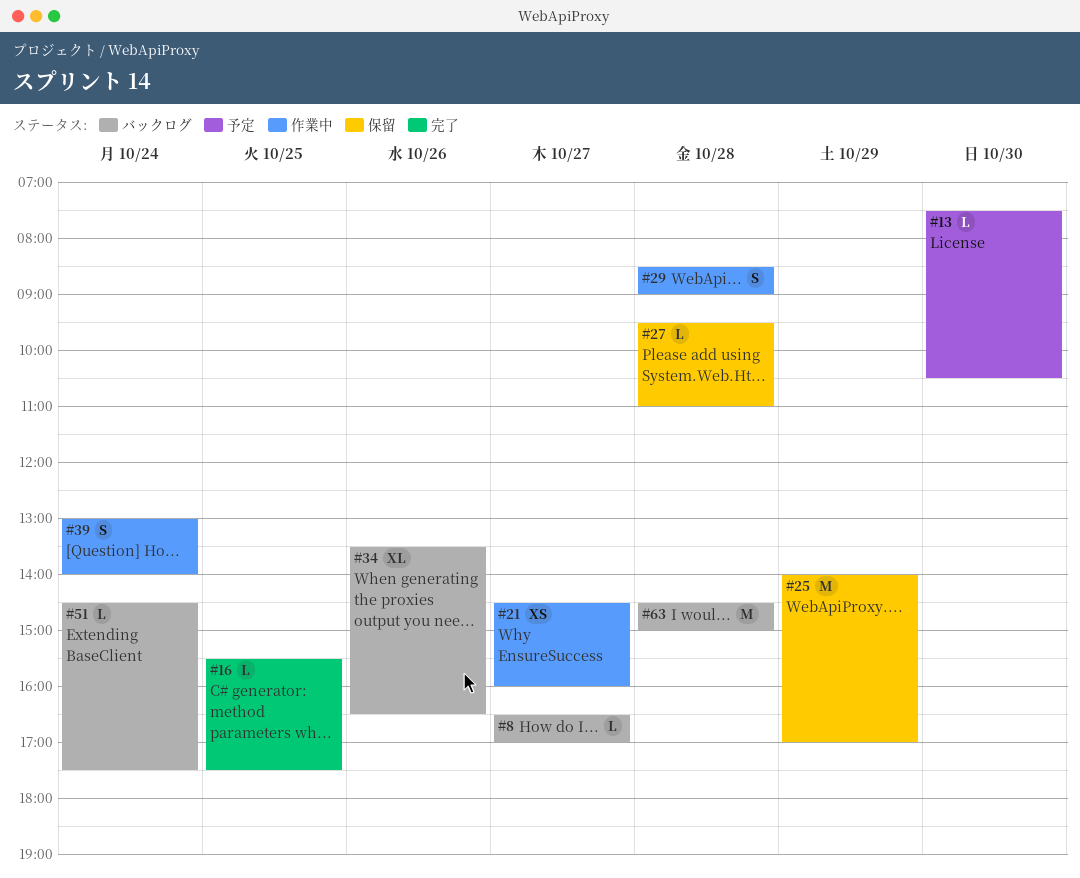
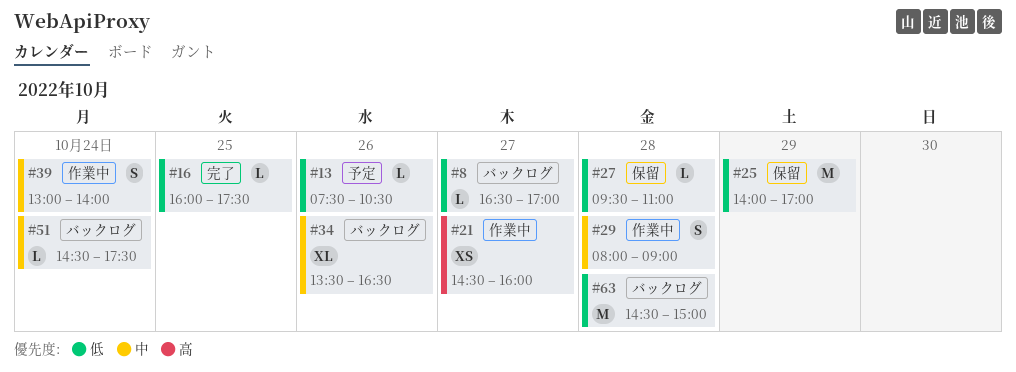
#13, day: Oct 30 -> Oct 26
#16, begins: 15:30 -> 16:00
#29, begins: 08:30 -> 08:00

